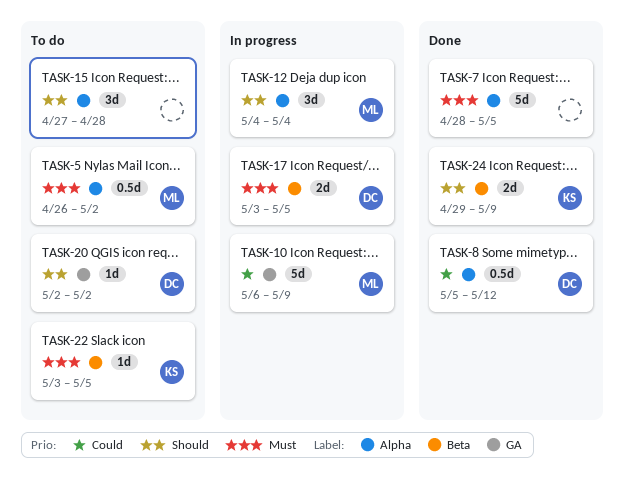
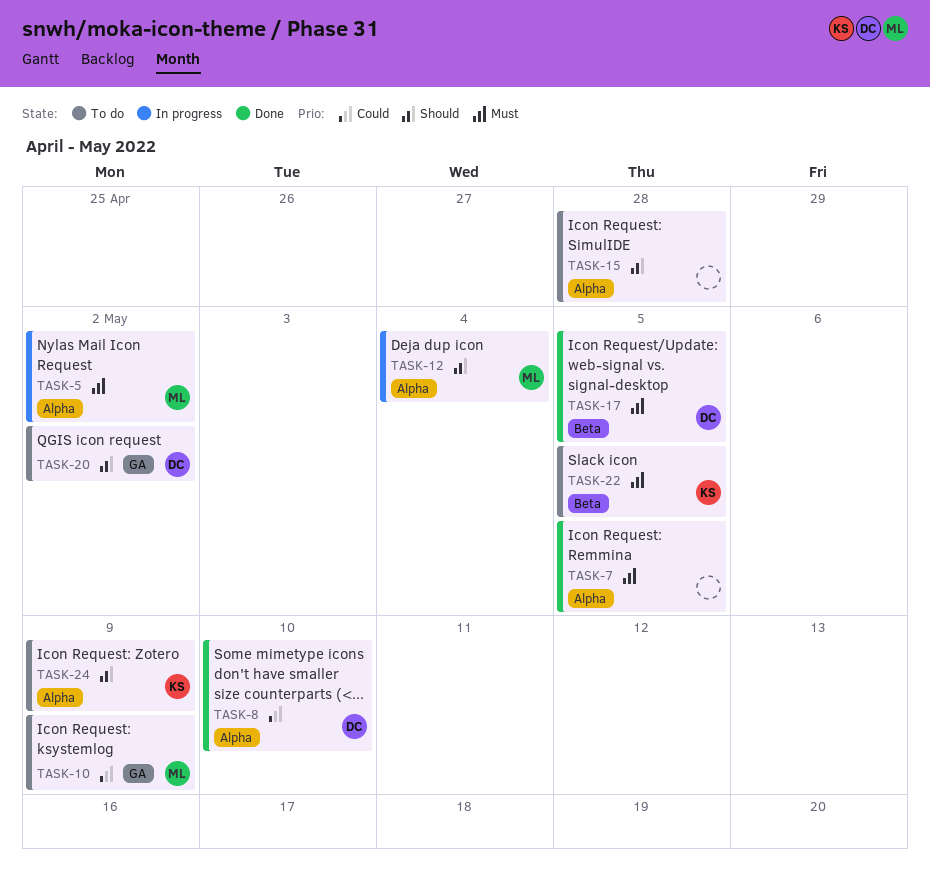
TASK-5, status: To do -> In progress
TASK-8, due: May 12 -> May 10
TASK-10, status: In progress -> To do
TASK-17, status: In progress -> Done
TASK-24, status: Done -> To do
TASK-24, label: Beta -> Alpha

